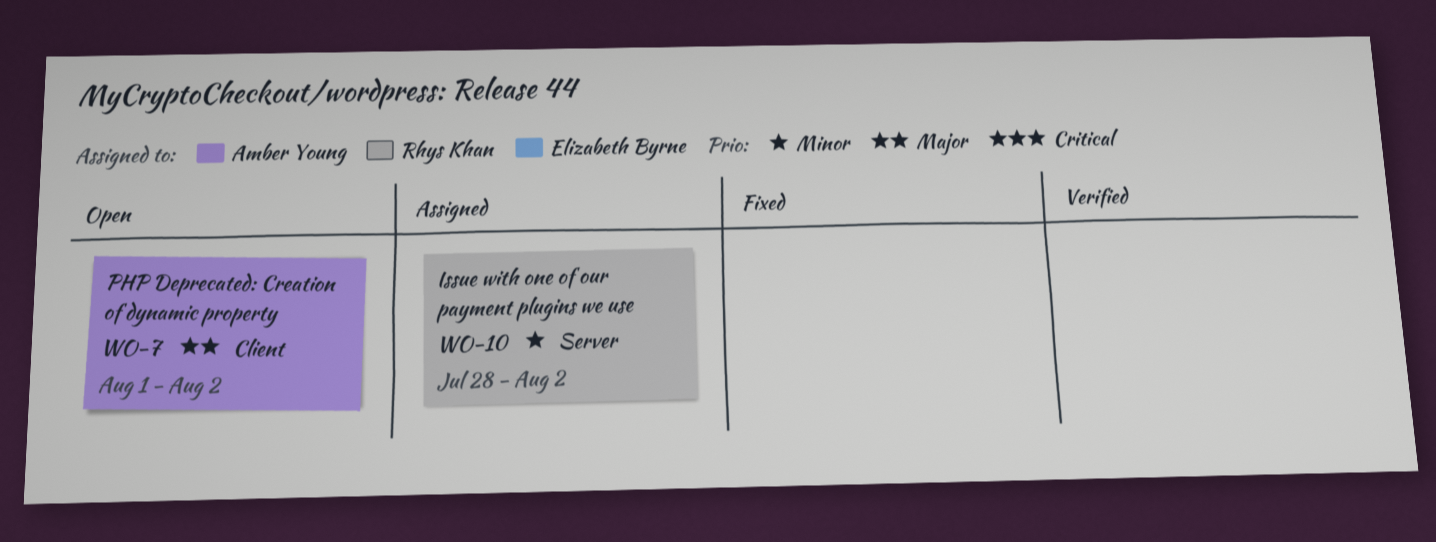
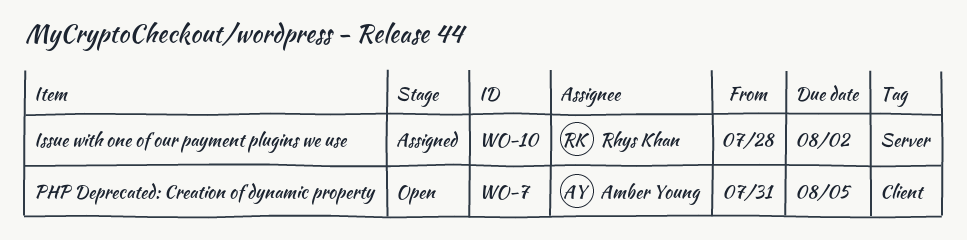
WO-7, start: Aug 1 -> Jul 31
WO-7, due: Aug 2 -> Aug 5

